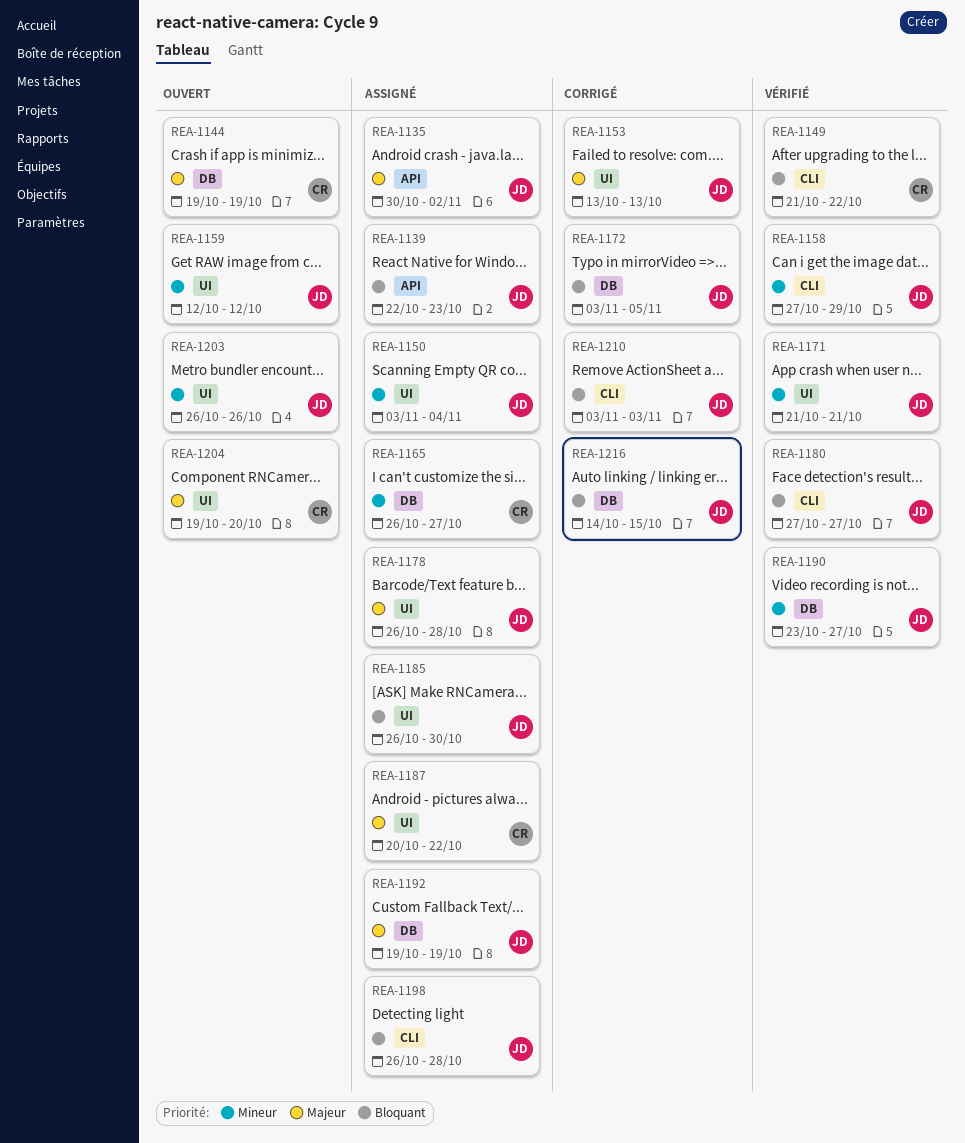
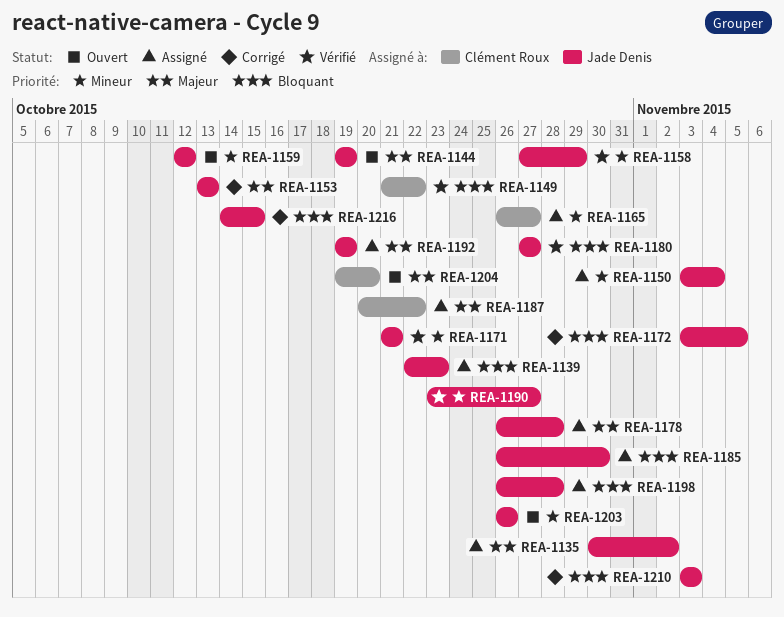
REA-1144, owner: Clément Roux -> Jade Denis

